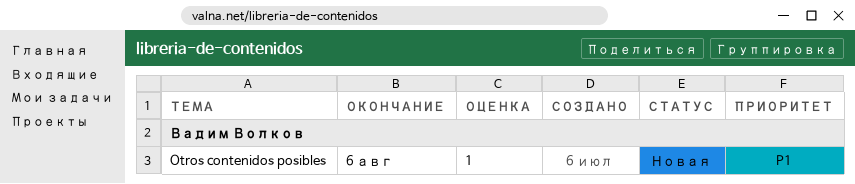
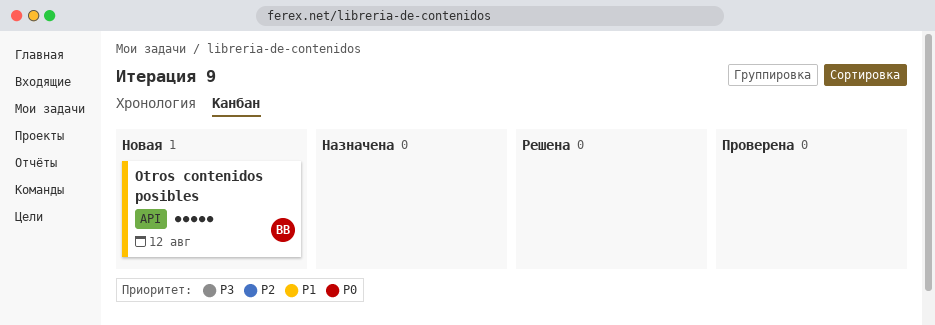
Otros contenidos posibles, estimate: 1 -> 5
Otros contenidos posibles, due: Aug 6 -> Aug 12

